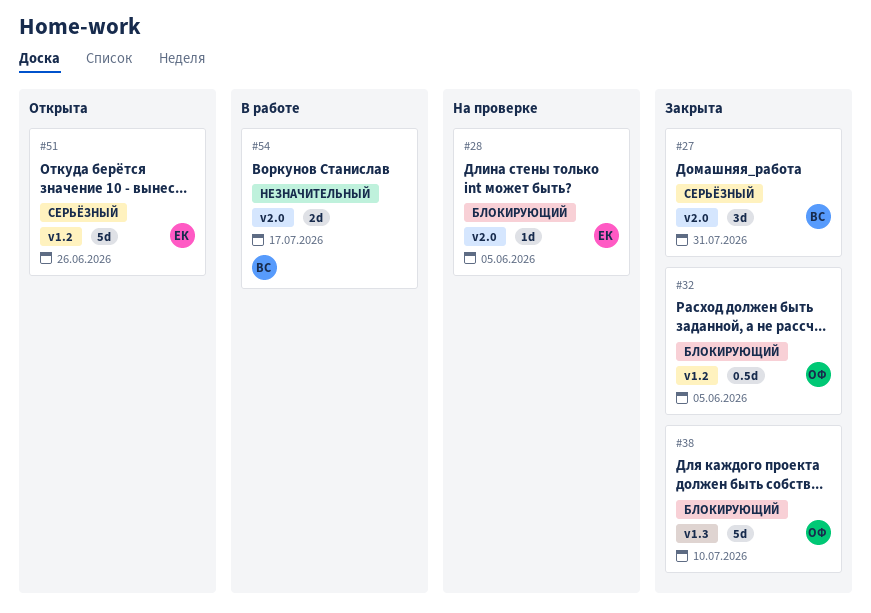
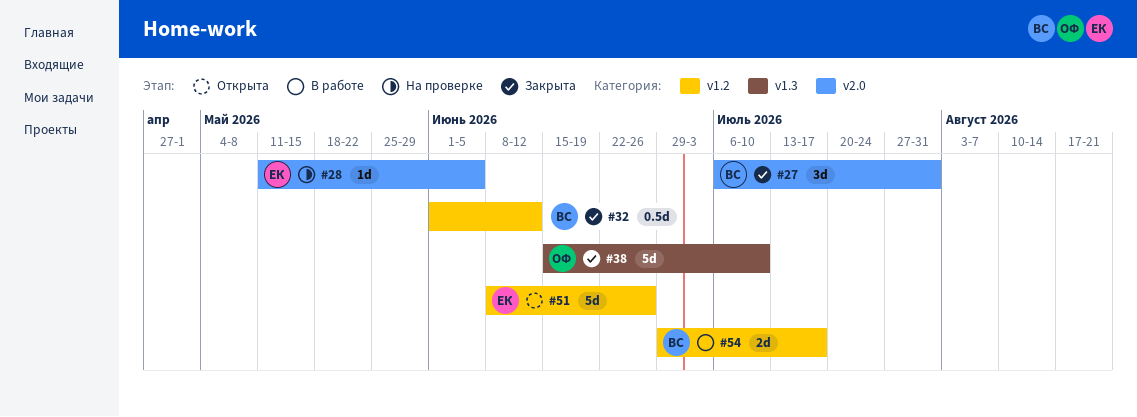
#32, owner: ОФ -> ВС
#32, due: Jun 5 -> Jun 12
#54, label: v2.0 -> v1.2

